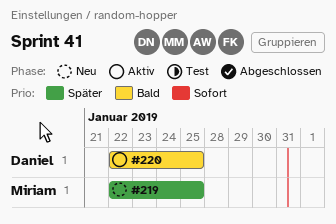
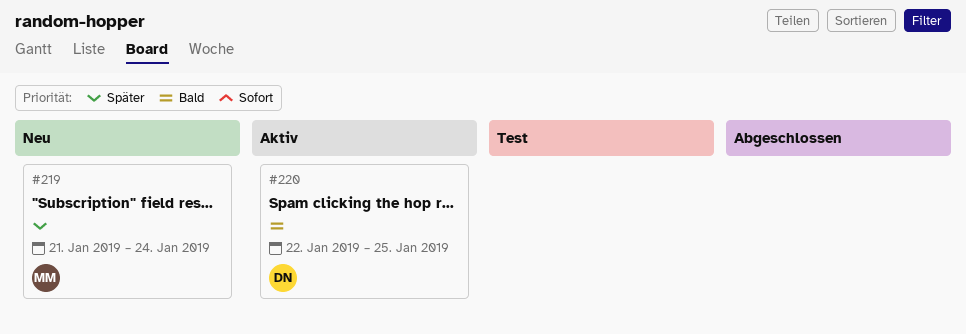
#219, start: Jan 22 -> Jan 21
#219, due: Jan 25 -> Jan 24

